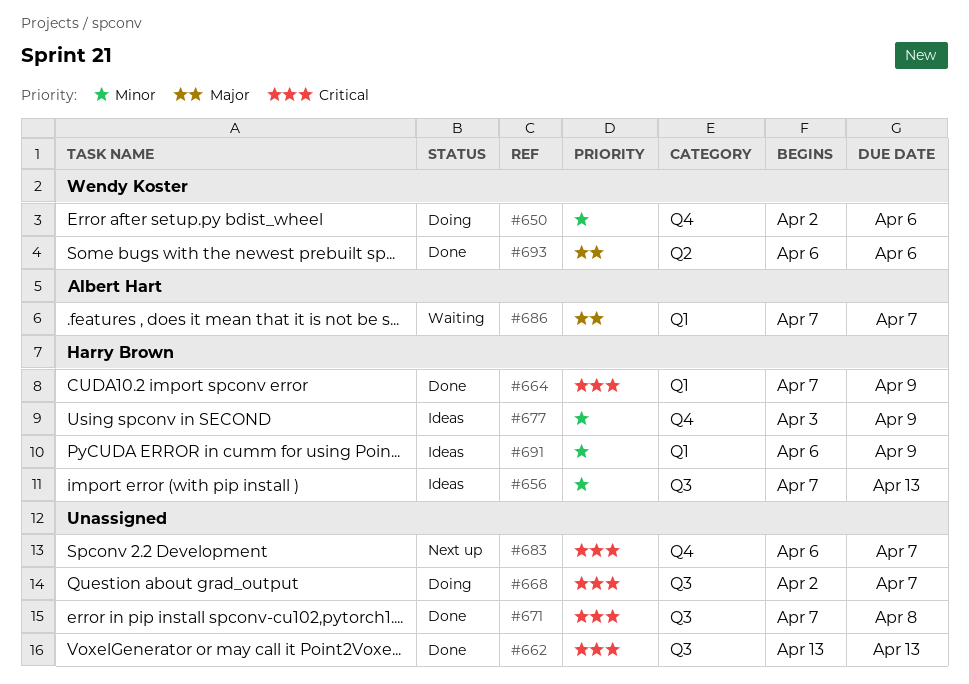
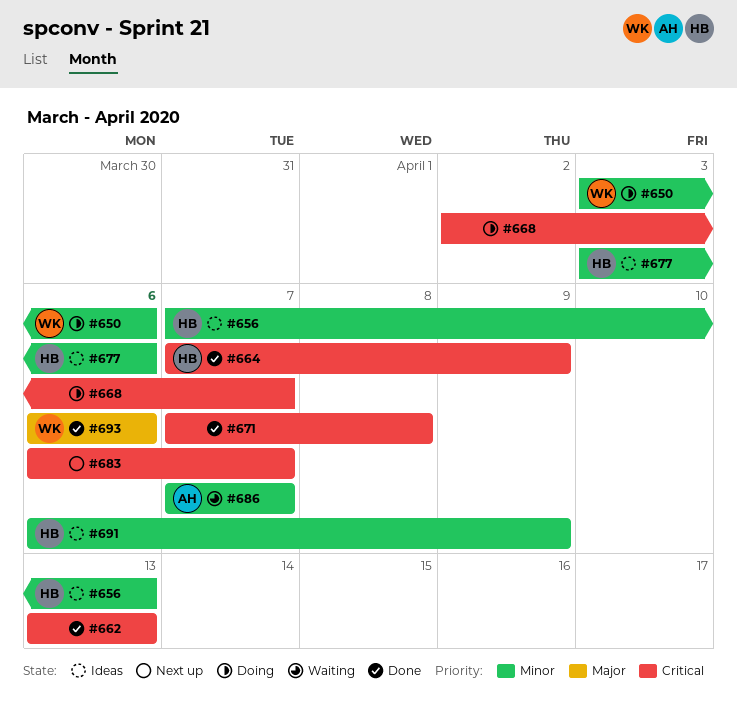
#650, start: Apr 2 -> Apr 3
#677, due: Apr 9 -> Apr 6
#686, priority: Major -> Minor

